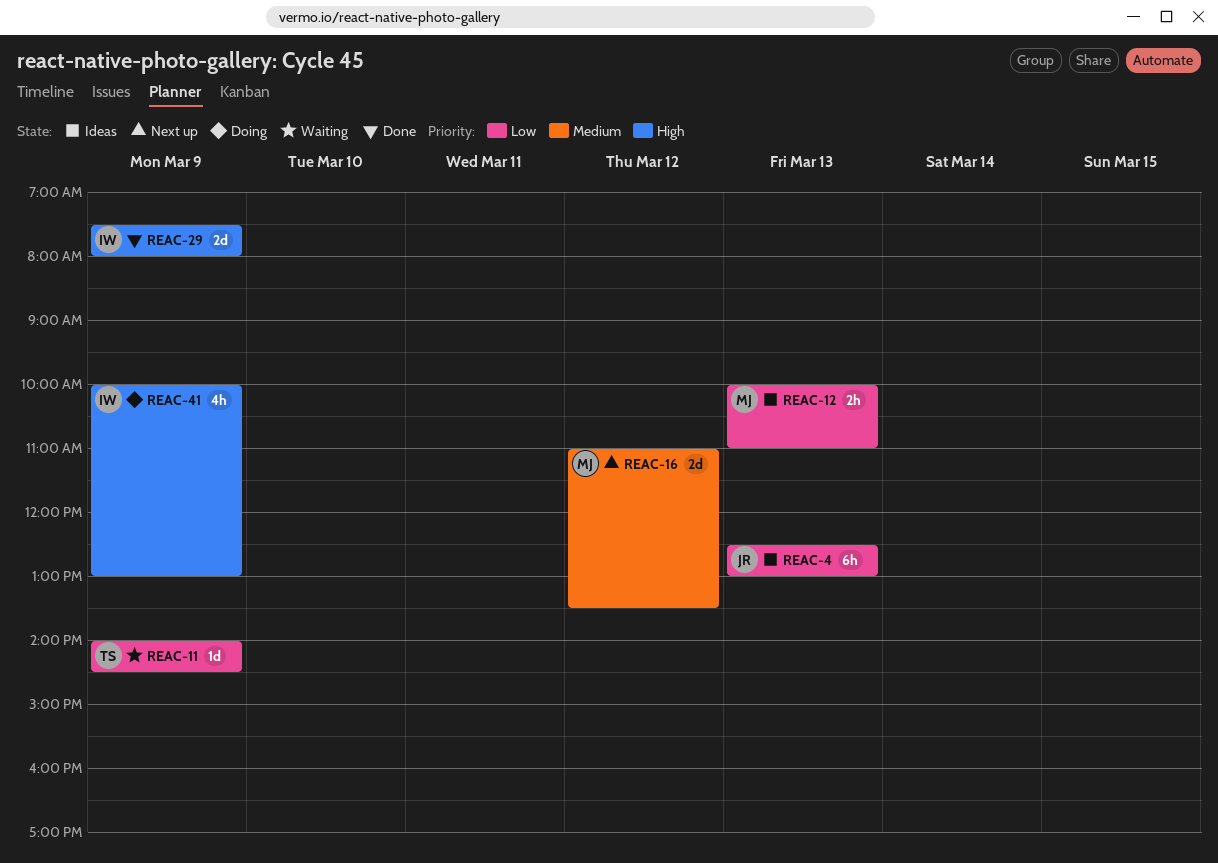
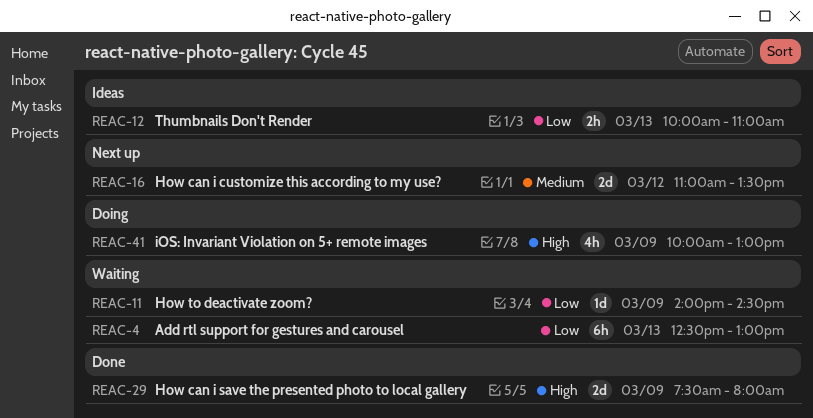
REAC-4, status: Ideas -> Waiting

